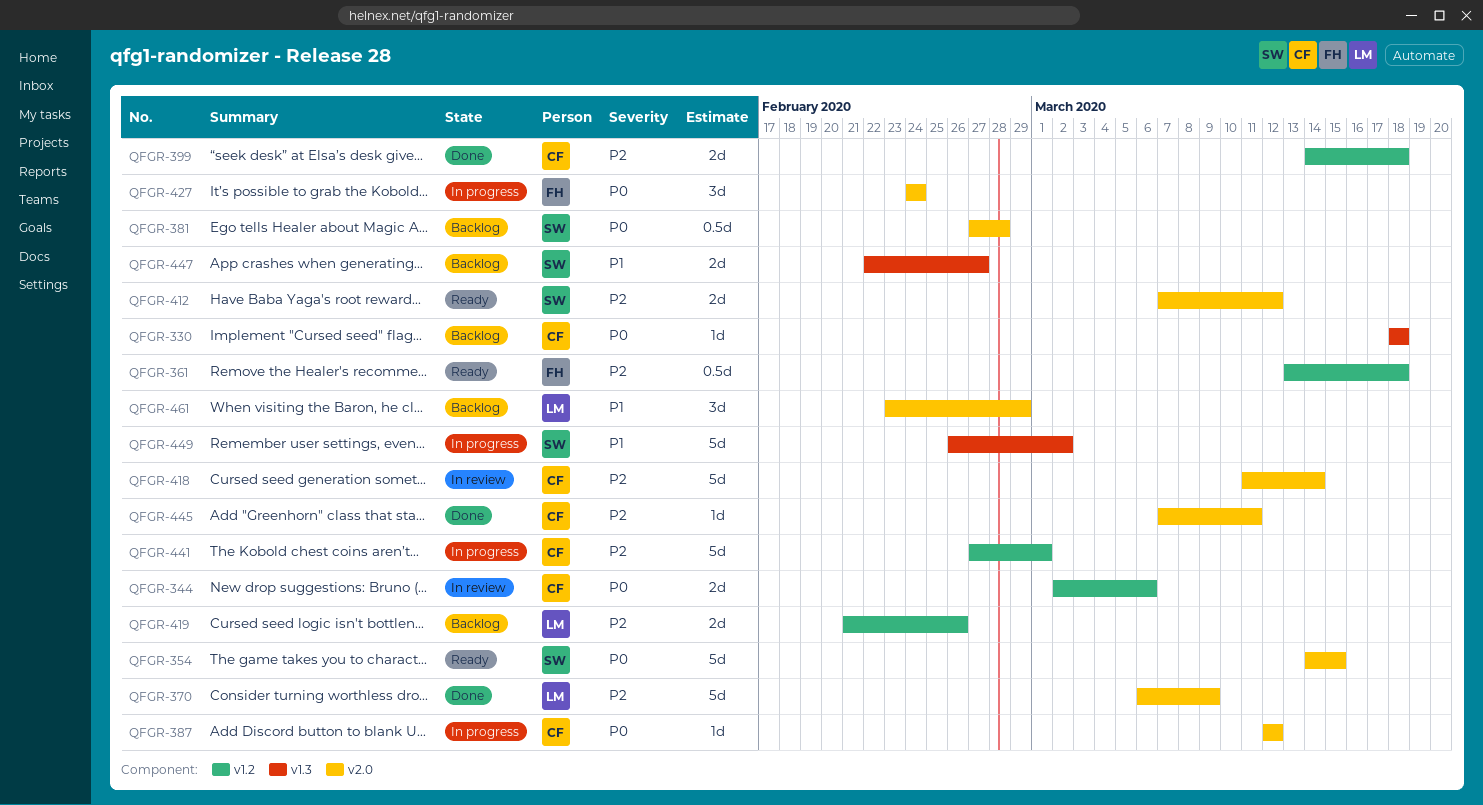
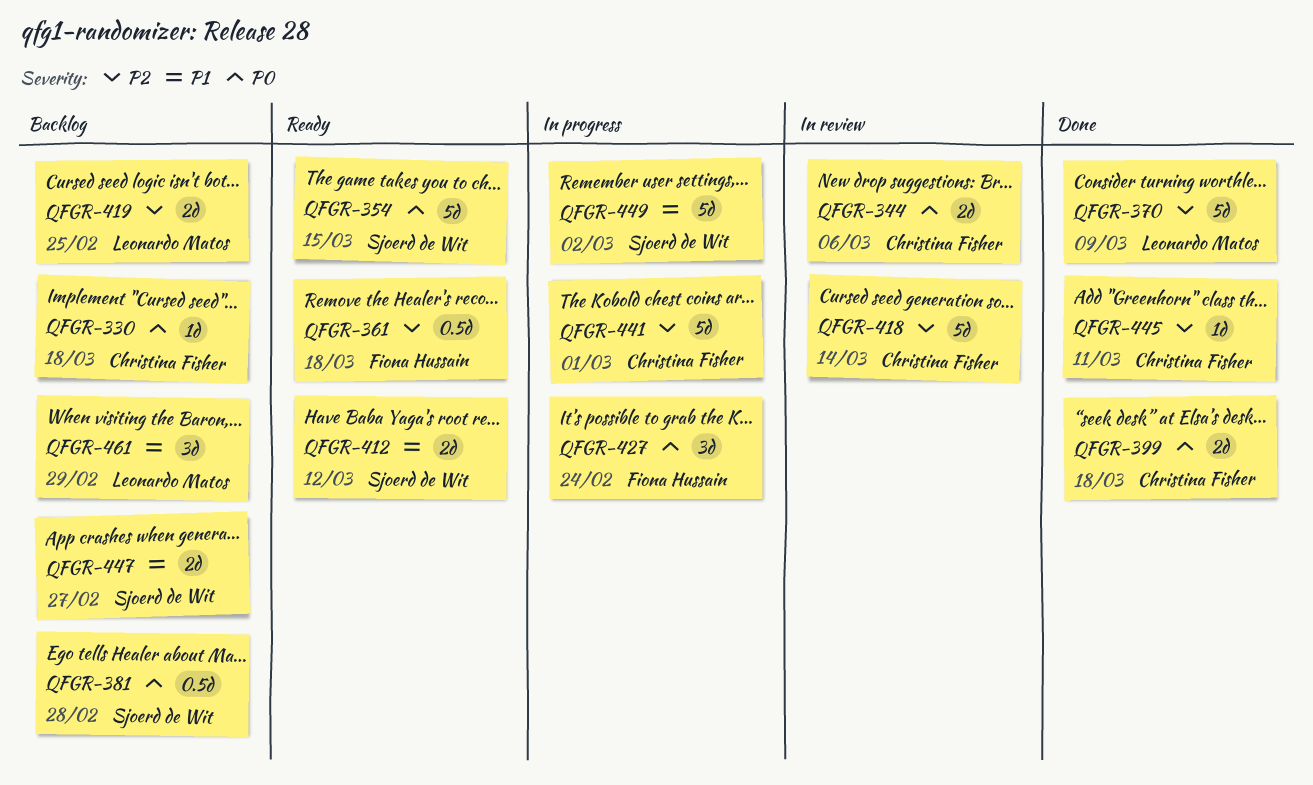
QFGR-387: present -> none
QFGR-399, priority: P2 -> P0
QFGR-412, priority: P2 -> P1
QFGR-419, due: Feb 26 -> Feb 25

